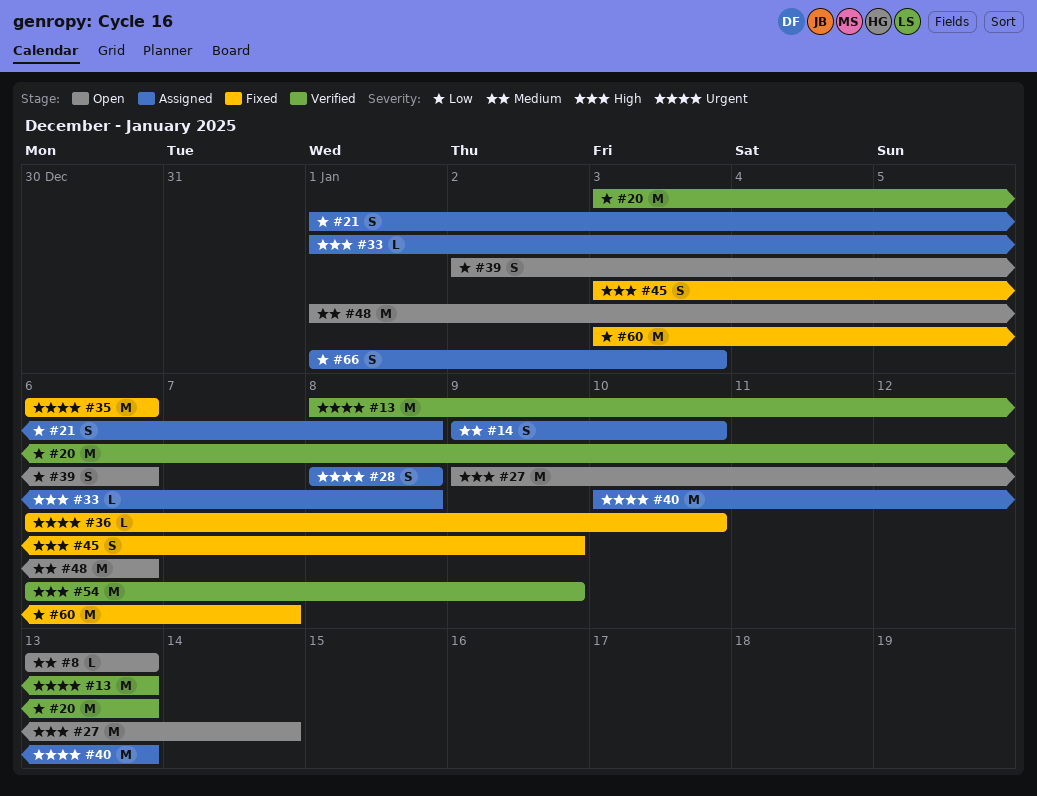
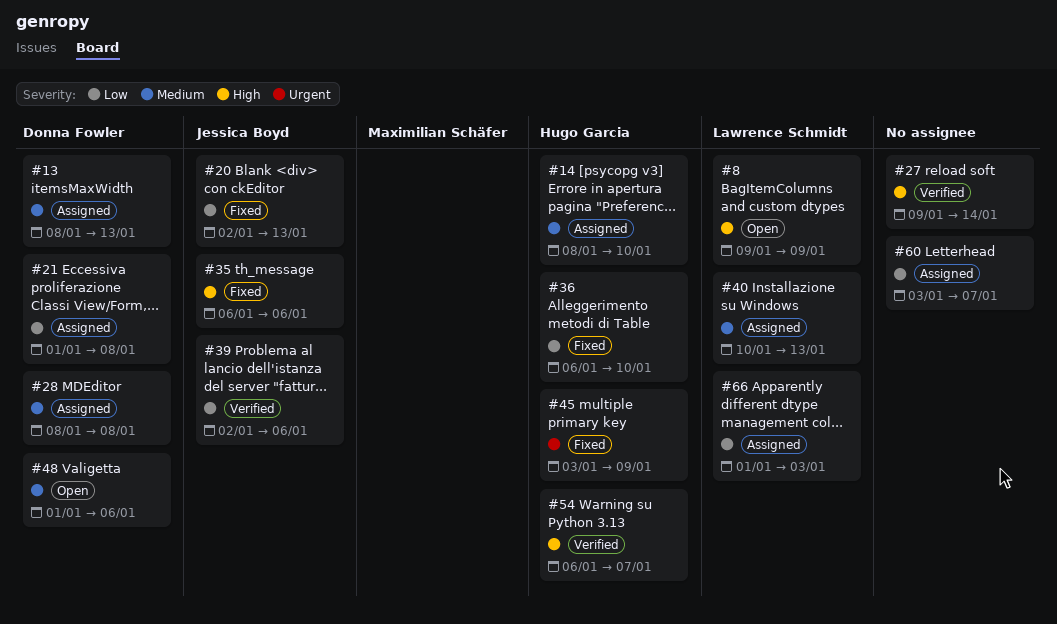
#8, priority: Medium -> High
#8, start: Jan 13 -> Jan 9
#8, due: Jan 13 -> Jan 9
#13, status: Verified -> Assigned
#13, priority: Urgent -> Medium
#14, start: Jan 9 -> Jan 8
#20, status: Verified -> Fixed
#20, start: Jan 3 -> Jan 2
#27, status: Open -> Verified
#28, priority: Urgent -> Medium
#33: present -> none
#35, priority: Urgent -> High
#36, priority: Urgent -> Low
#39, status: Open -> Verified
#40, priority: Urgent -> Medium
#45, priority: High -> Urgent
#54, due: Jan 9 -> Jan 7
#60, status: Fixed -> Assigned

